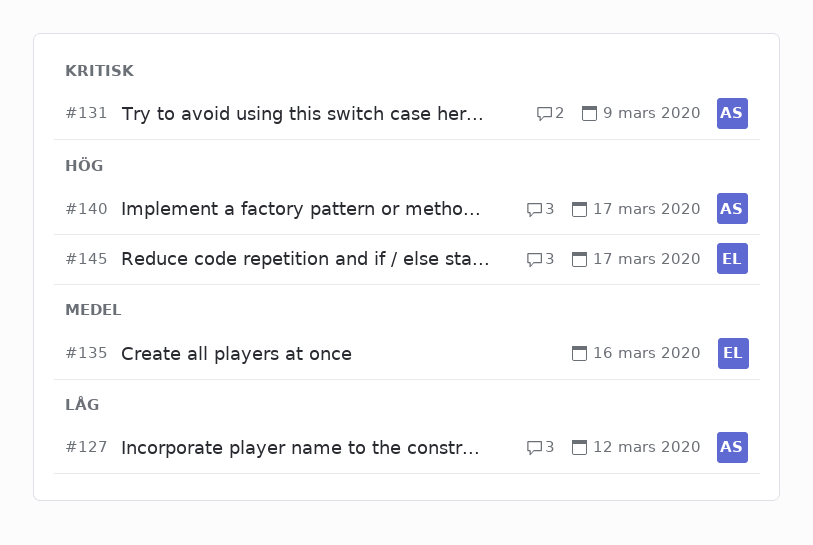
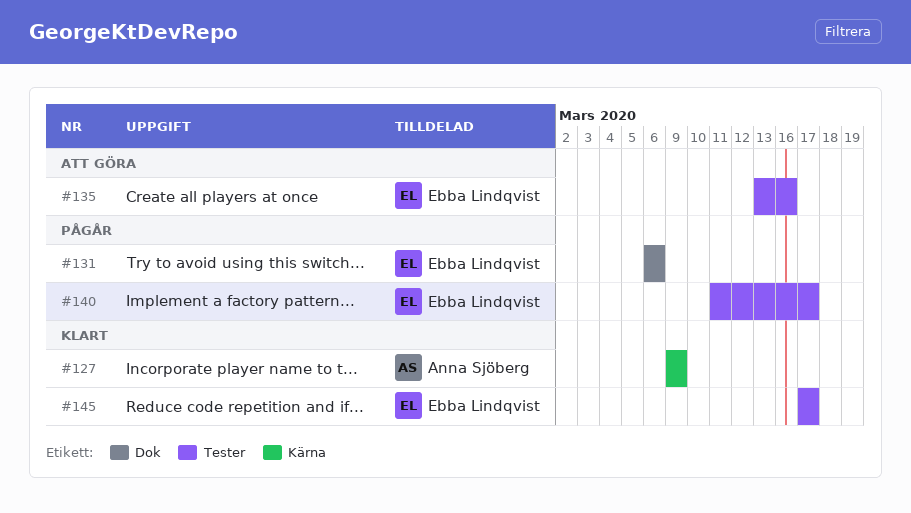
#127, due: Mar 12 -> Mar 9
#131, owner: Anna Sjöberg -> Ebba Lindqvist
#131, due: Mar 9 -> Mar 6
#140, owner: Anna Sjöberg -> Ebba Lindqvist

